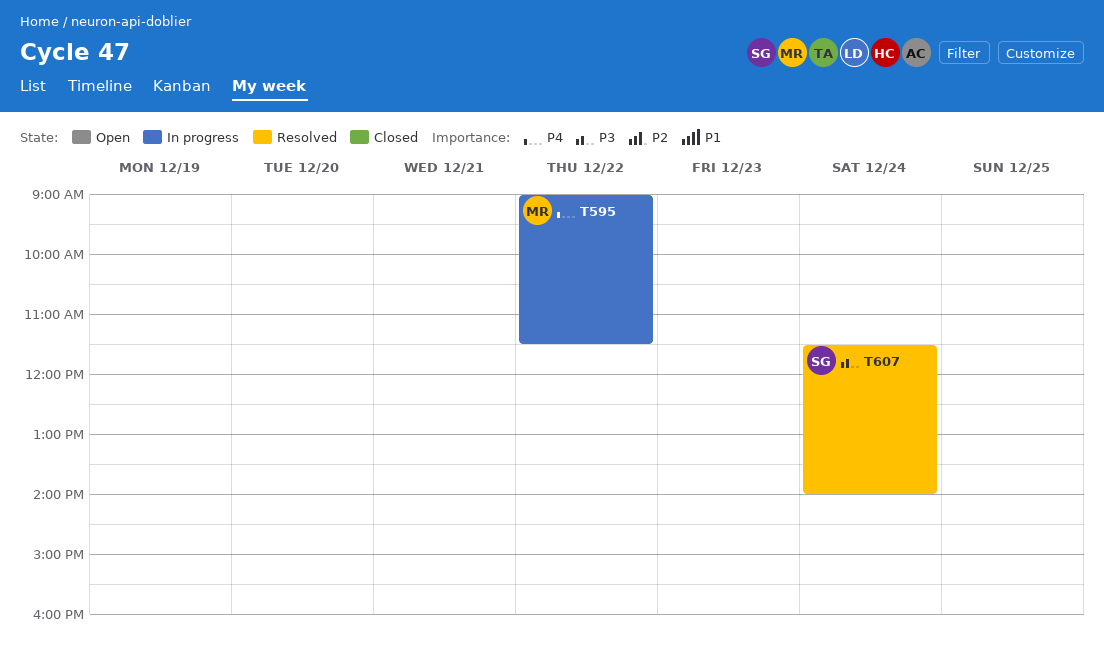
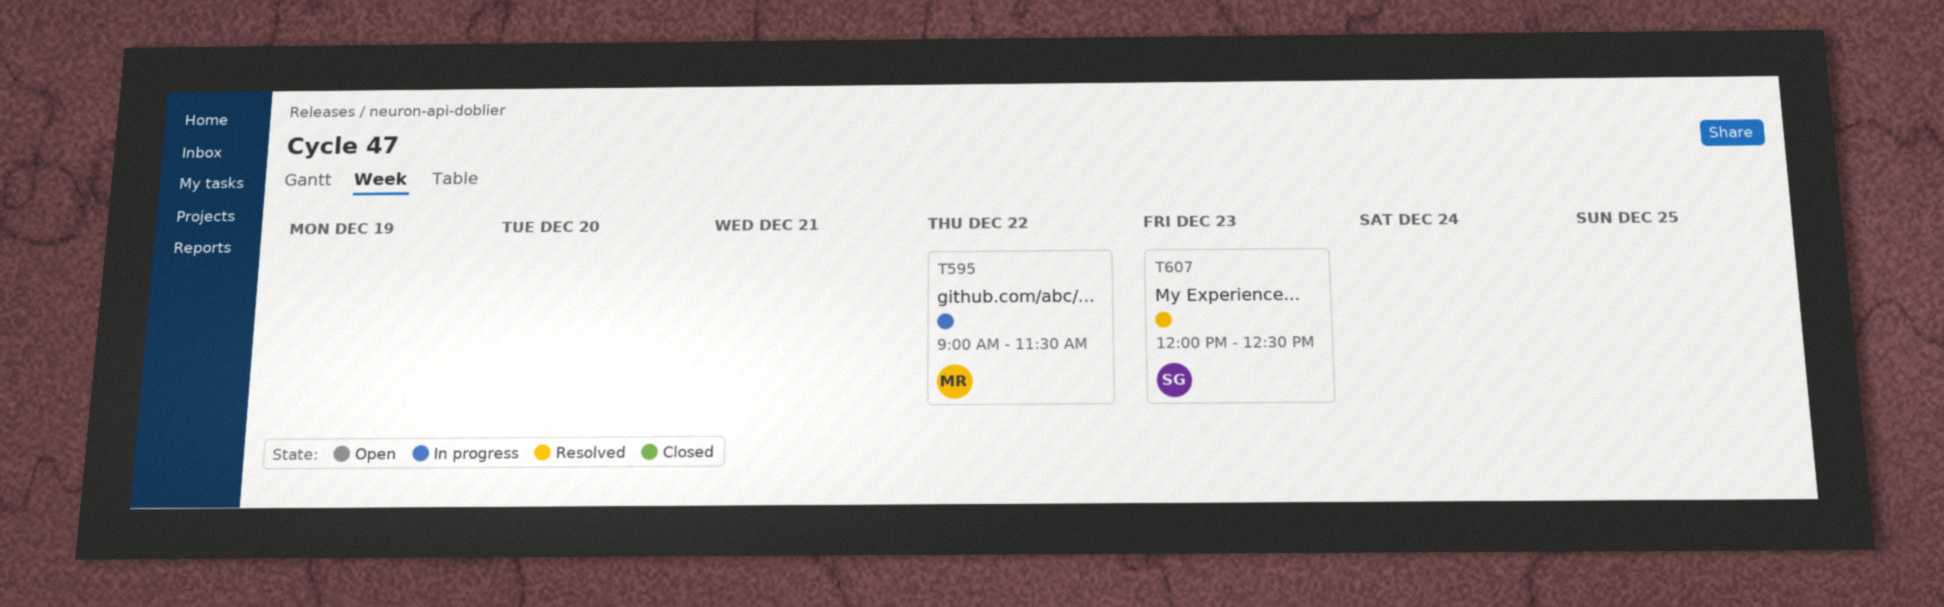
T607, day: Dec 24 -> Dec 23
T607, begins: 11:30 -> 12:00
T607, ends: 14:00 -> 12:30

